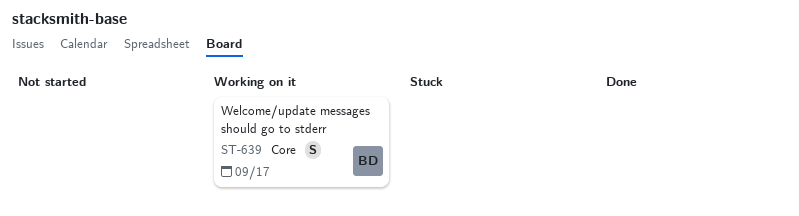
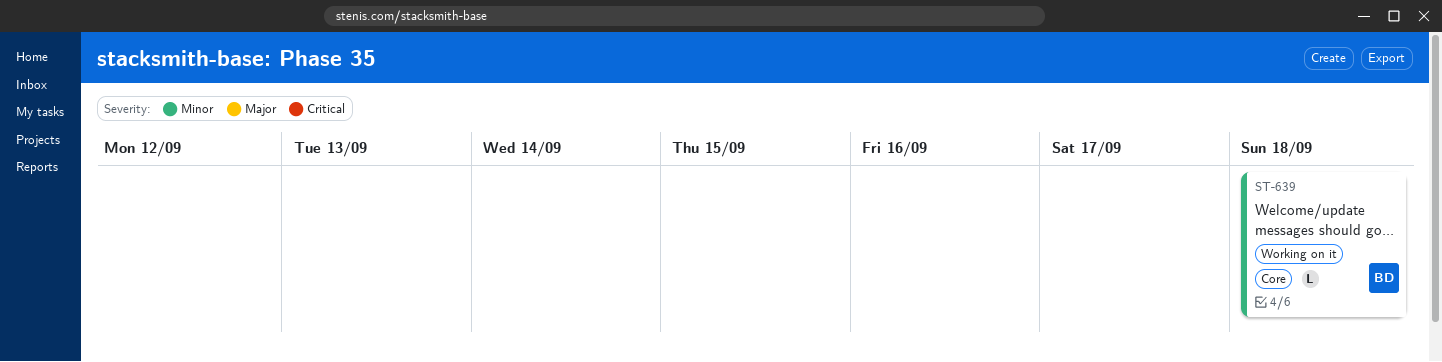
ST-639, estimate: S -> L
ST-639, due: Sep 17 -> Sep 18

